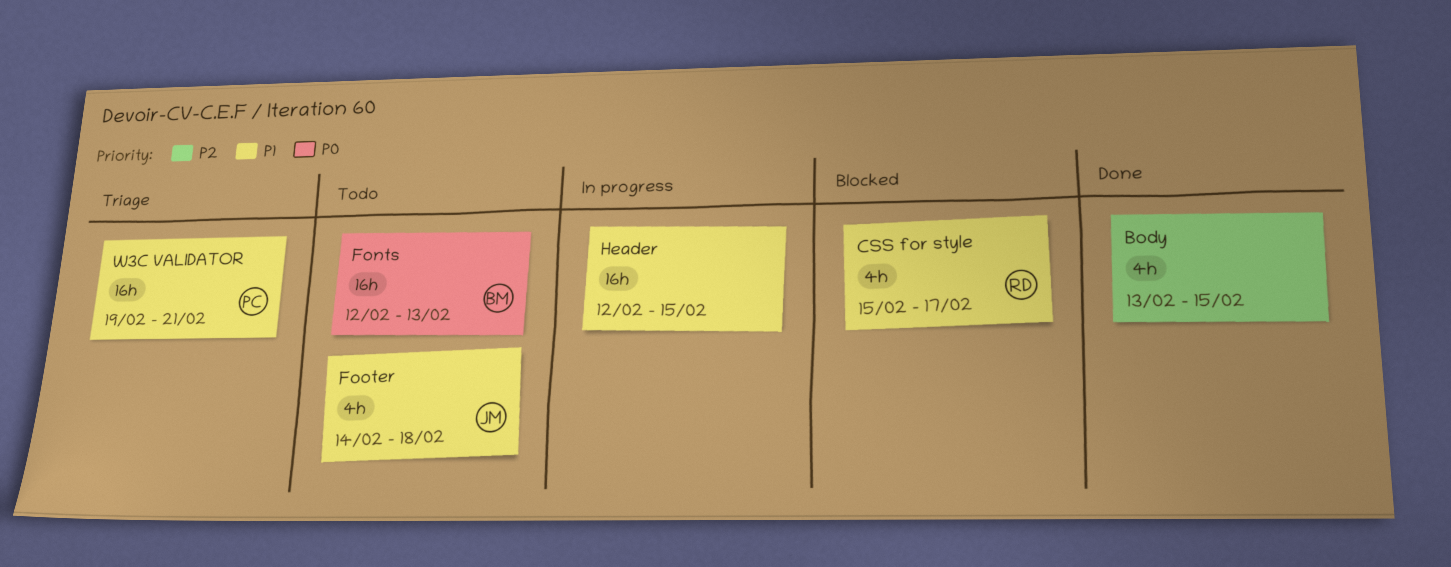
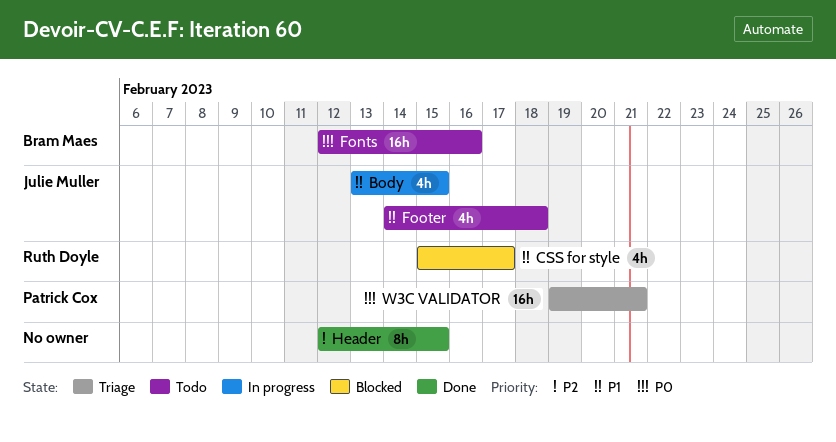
Body, status: Done -> In progress
Body, owner: none -> Julie Muller
Body, priority: P2 -> P1
Fonts, due: Feb 13 -> Feb 16
Header, status: In progress -> Done
Header, priority: P1 -> P2
Header, estimate: 16h -> 8h
W3C VALIDATOR, priority: P1 -> P0

